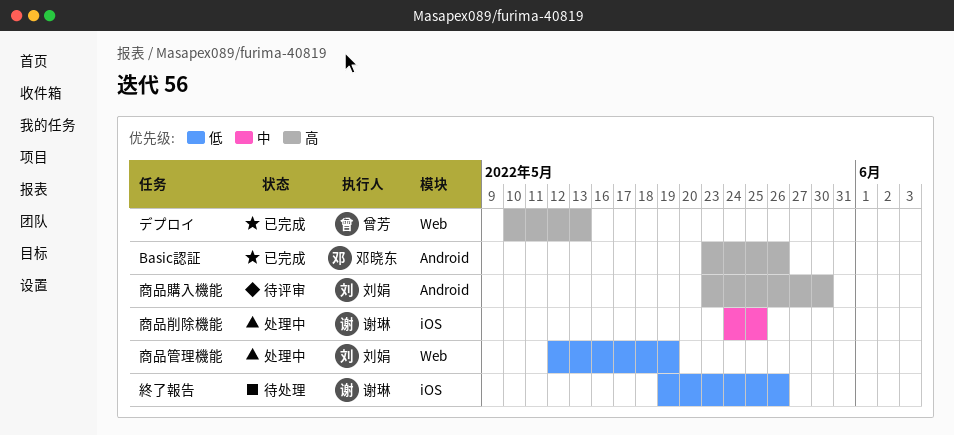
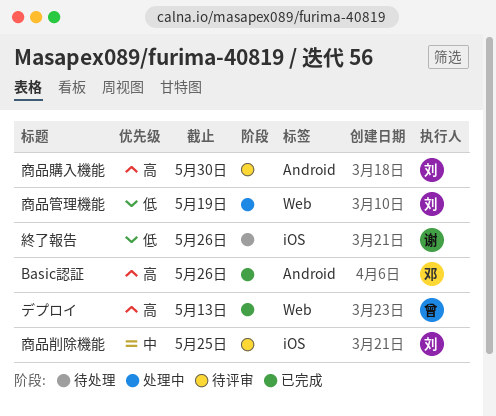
商品削除機能, status: 处理中 -> 待评审
商品削除機能, owner: 谢琳 -> 刘娟

